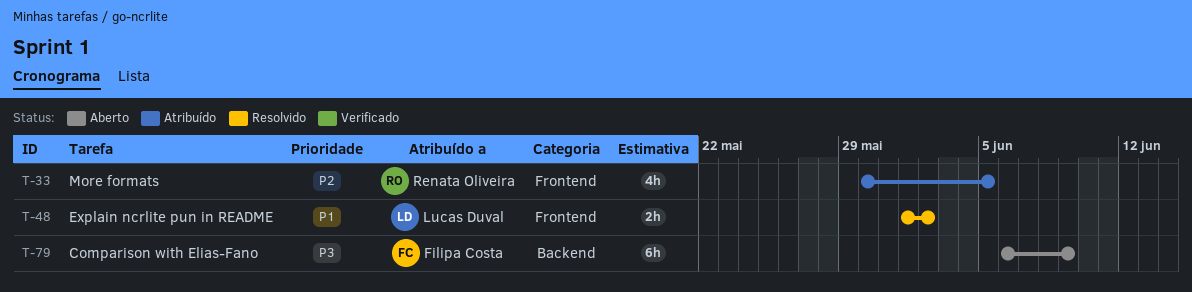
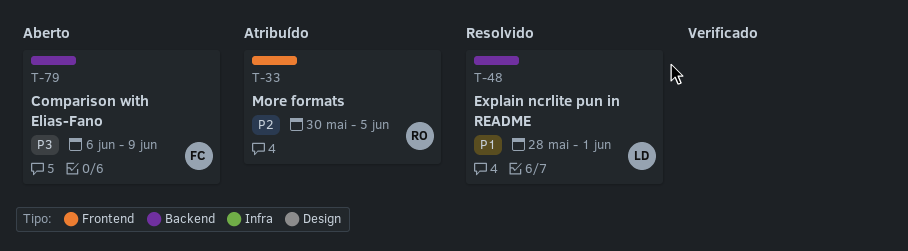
T-48, label: Frontend -> Backend
T-48, start: Jun 1 -> May 28
T-48, due: Jun 2 -> Jun 1

